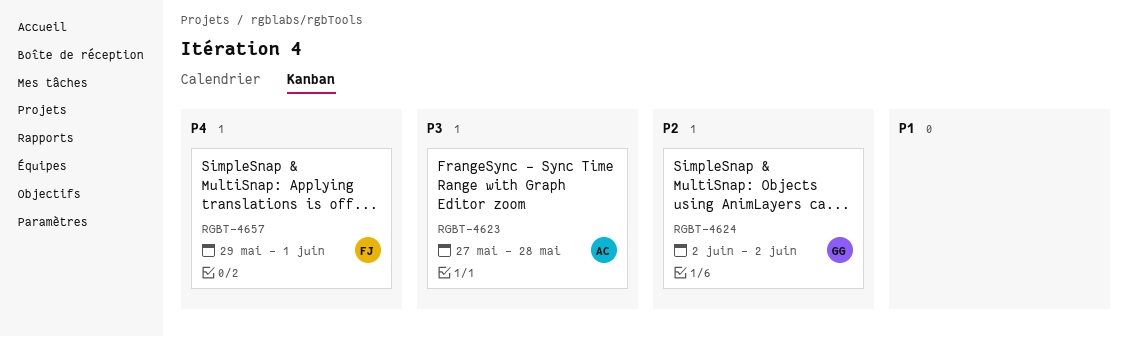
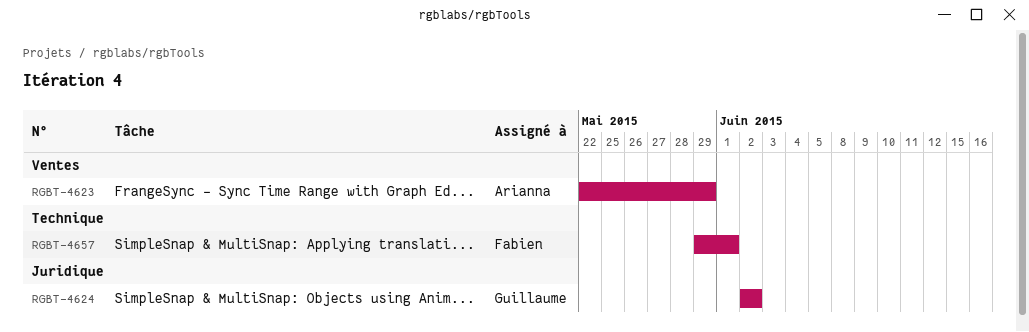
RGBT-4623, start: May 27 -> May 22
RGBT-4623, due: May 28 -> May 29

